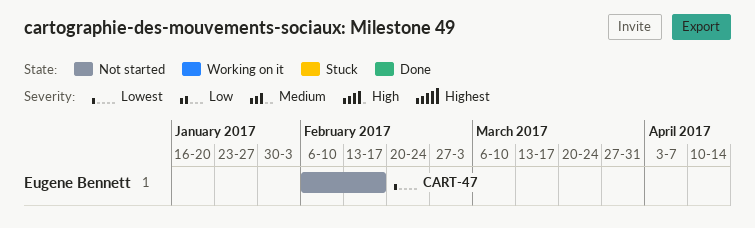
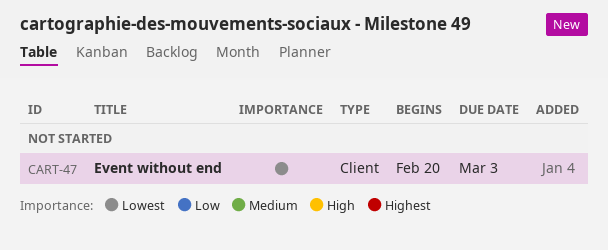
CART-47, start: Feb 6 -> Feb 20
CART-47, due: Feb 17 -> Mar 3

